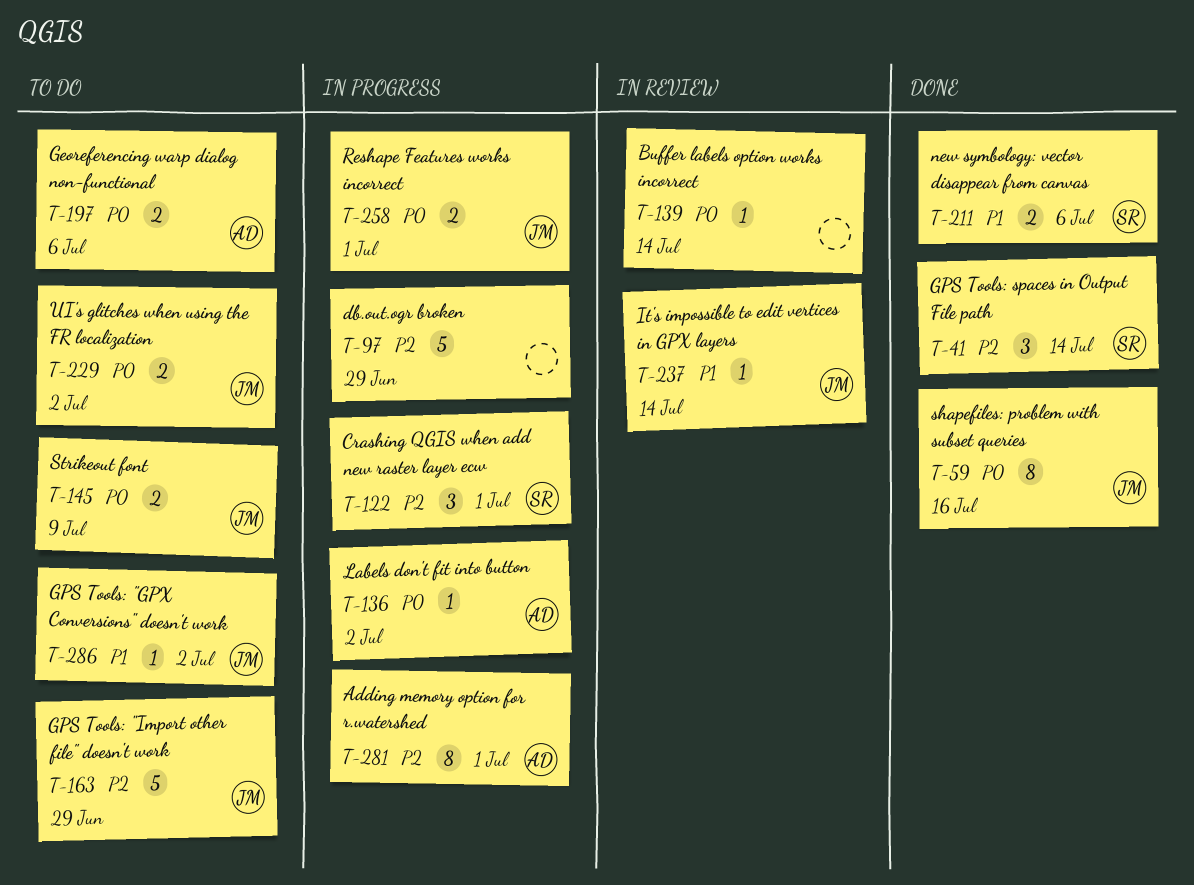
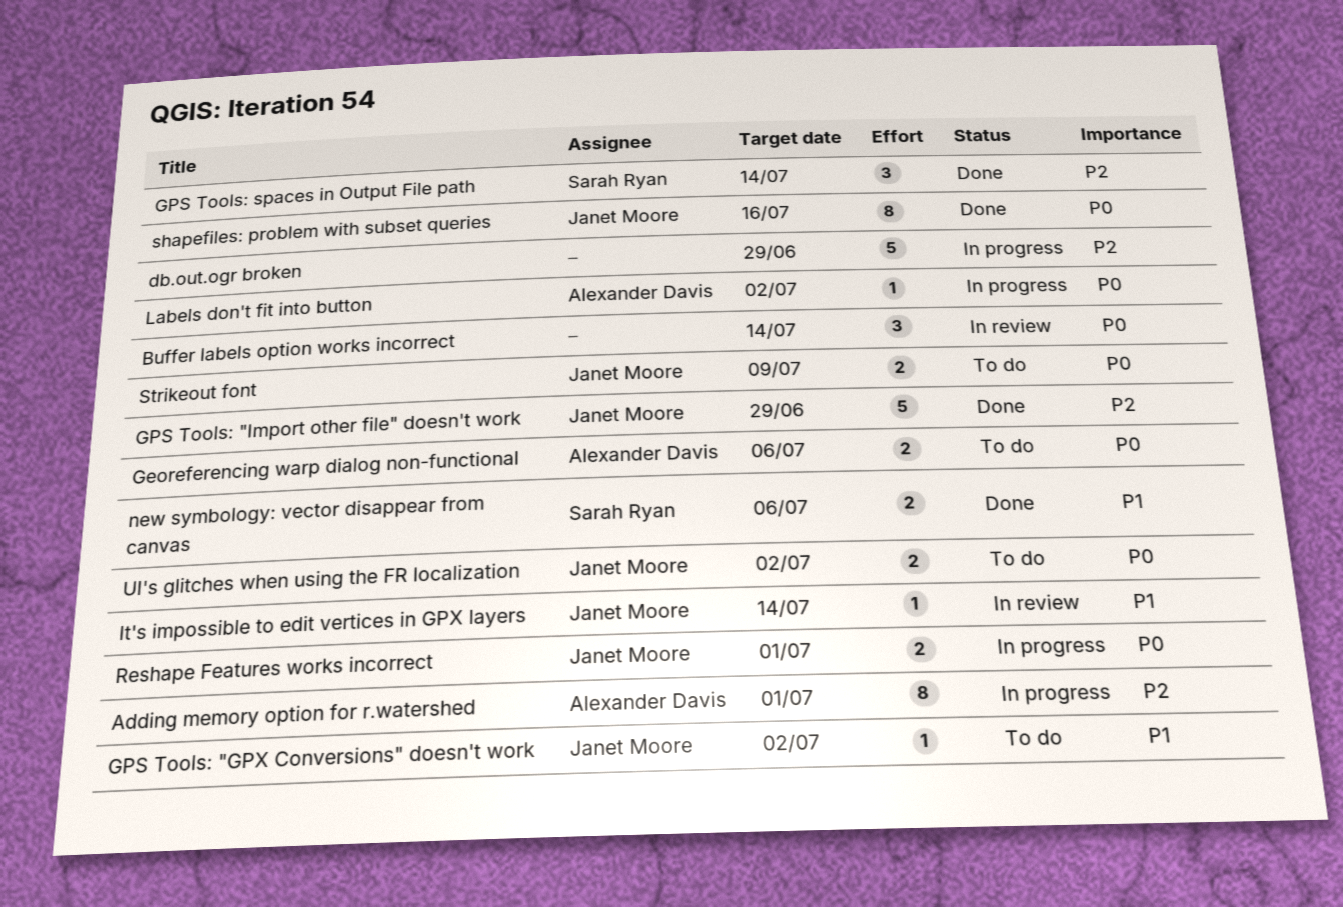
Buffer labels option works incorrect, estimate: 1 -> 3
Crashing QGIS when add new raster layer ecw: present -> none
GPS Tools: "Import other file" doesn't work, status: To do -> Done

